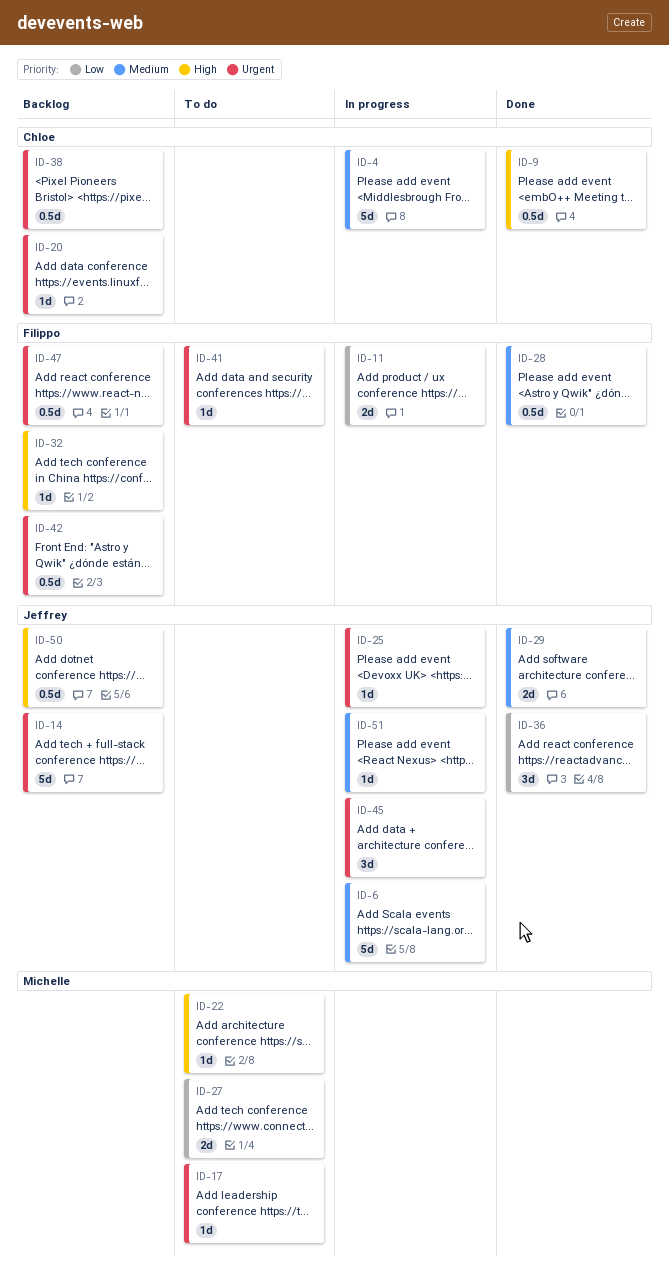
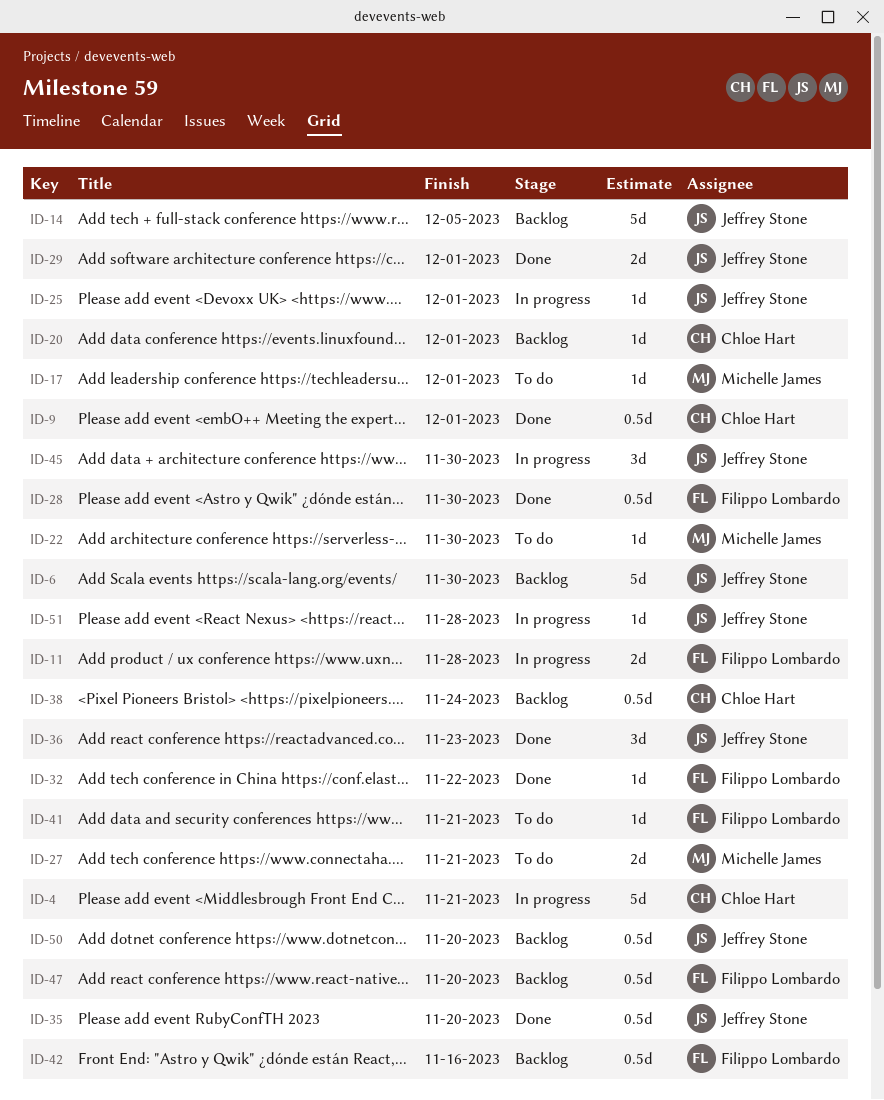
ID-6, status: In progress -> Backlog
ID-32, status: Backlog -> Done
ID-35: none -> present

